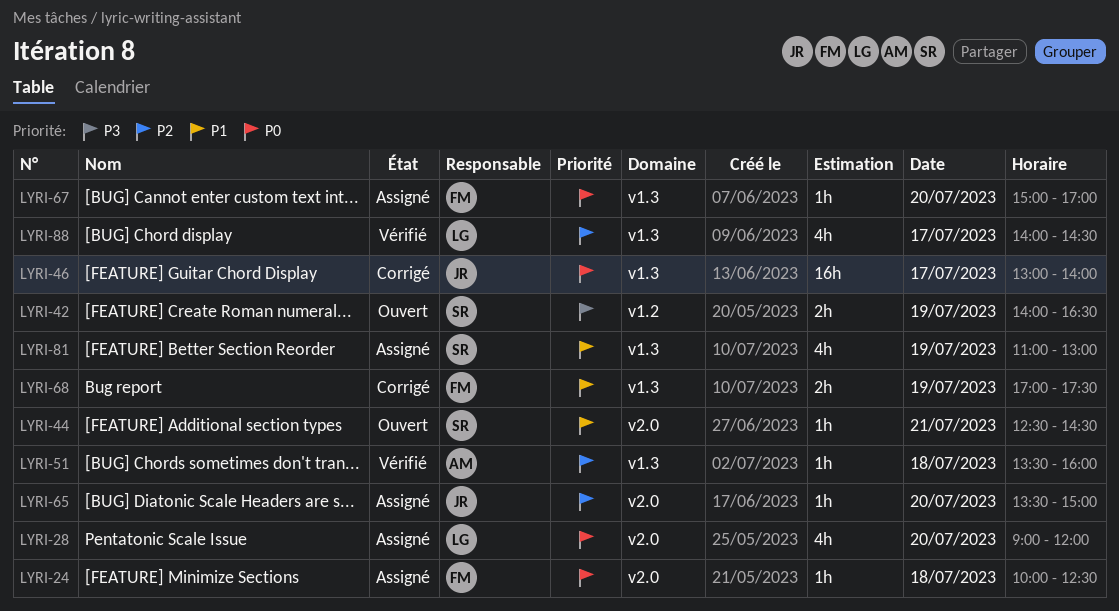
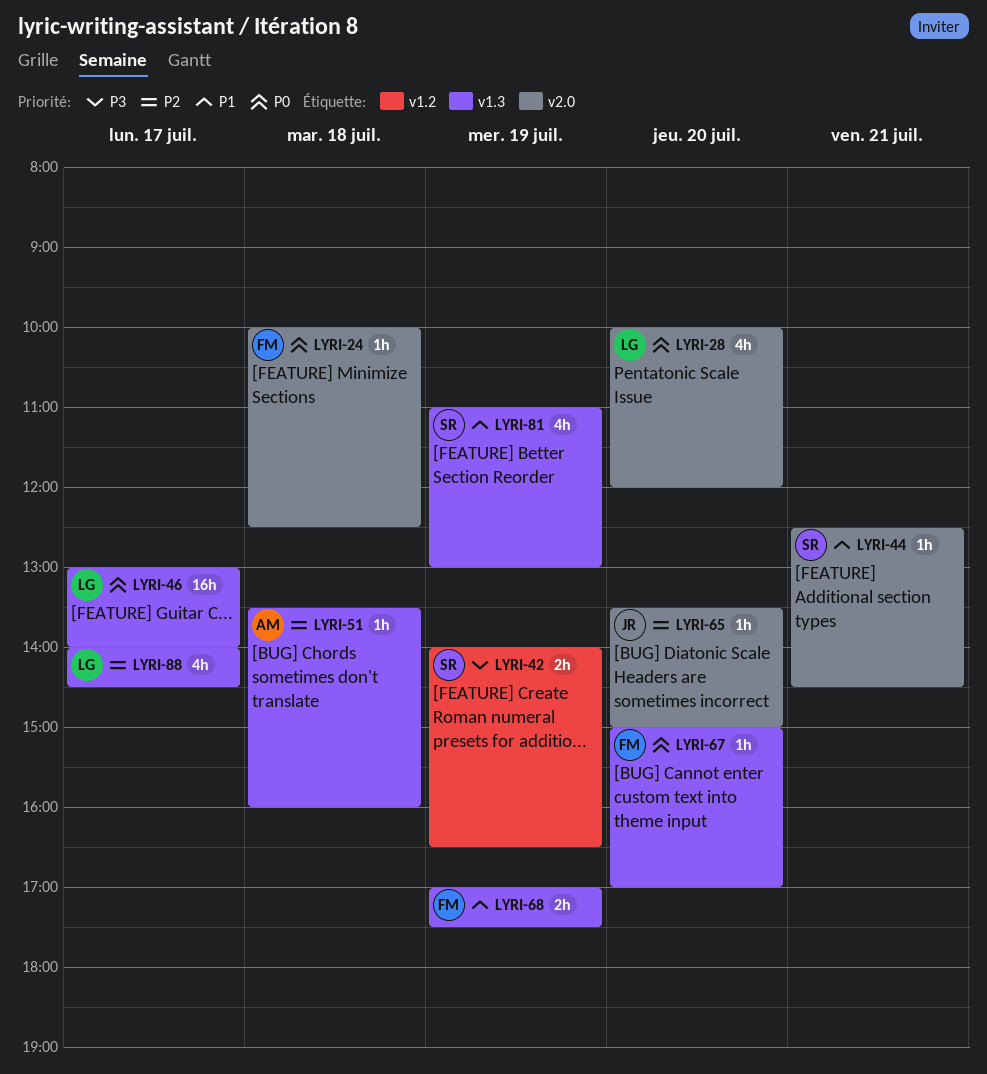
LYRI-28, begins: 09:00 -> 10:00
LYRI-46, owner: JR -> LG

